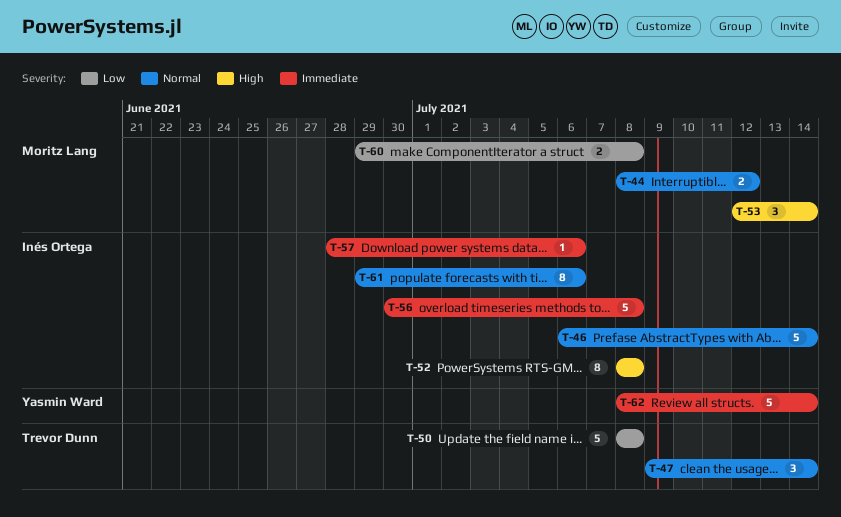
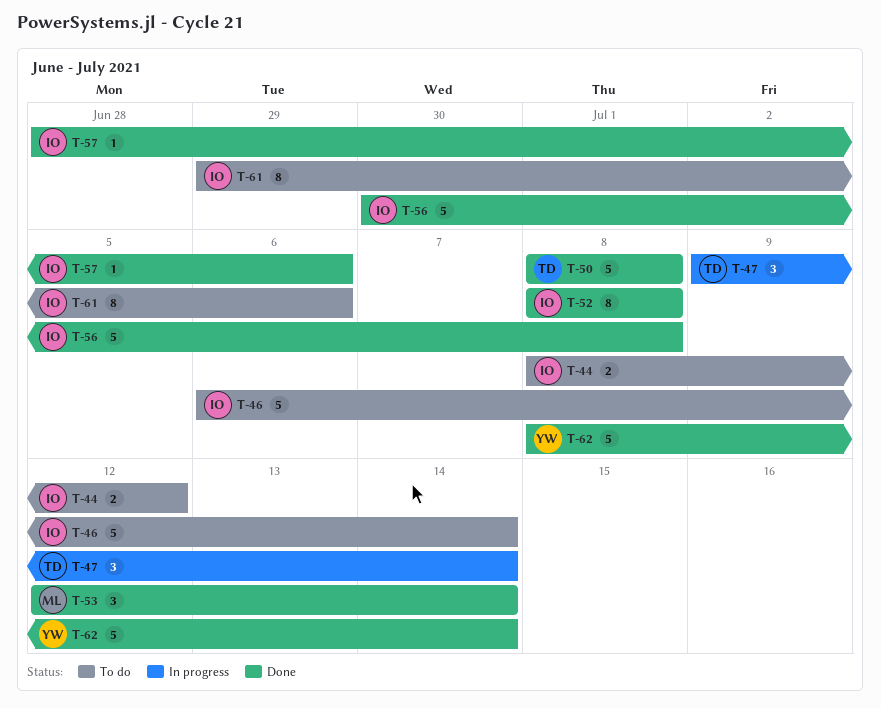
T-44, owner: Moritz Lang -> Inés Ortega
T-60: present -> none

